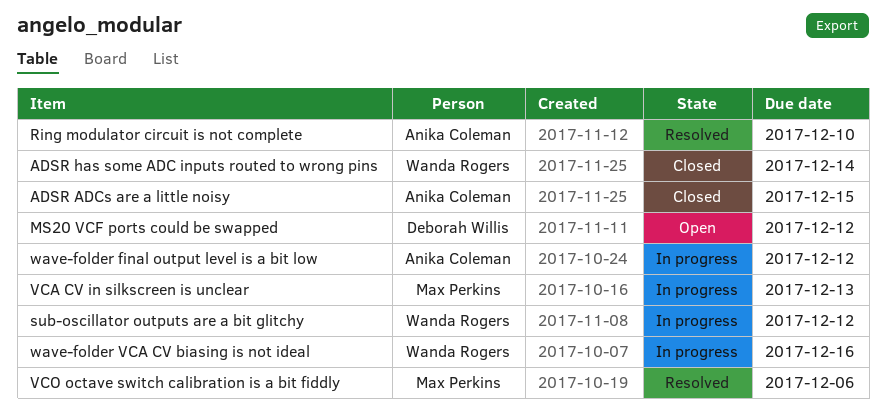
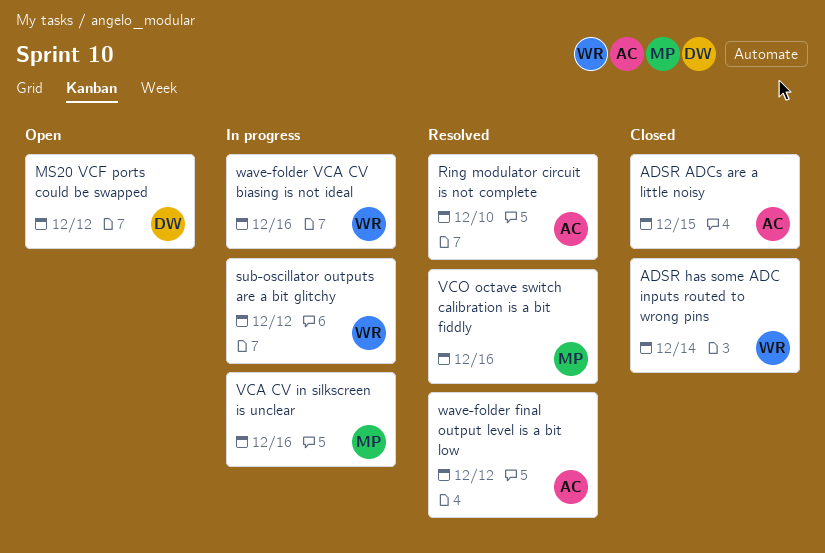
VCA CV in silkscreen is unclear, due: Dec 13 -> Dec 16
VCO octave switch calibration is a bit fiddly, due: Dec 6 -> Dec 16
wave-folder final output level is a bit low, status: In progress -> Resolved

